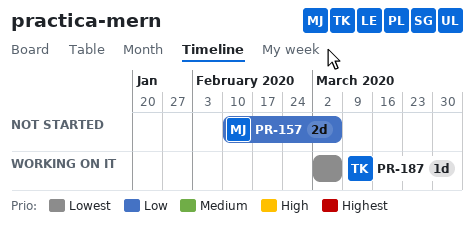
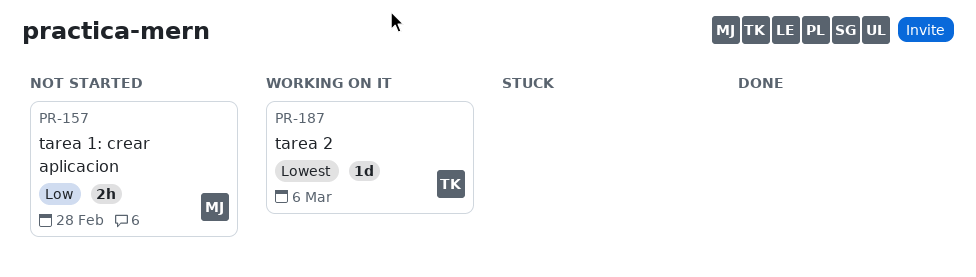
PR-157, estimate: 2d -> 2h
PR-157, due: Mar 6 -> Feb 28

